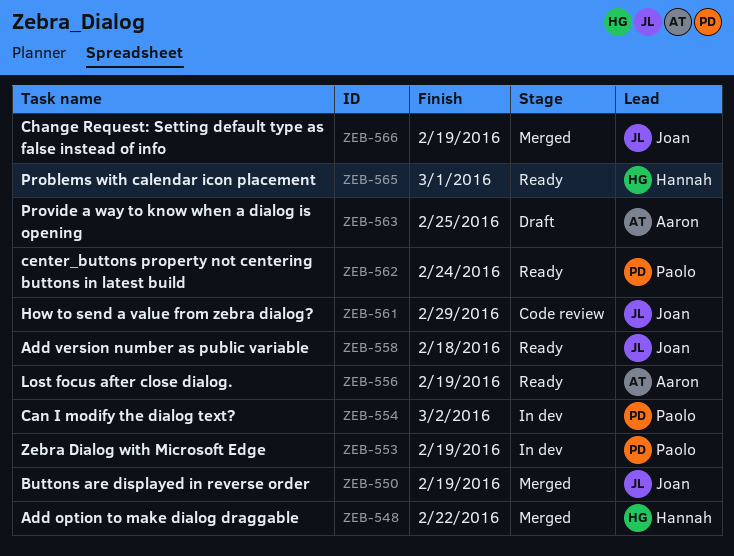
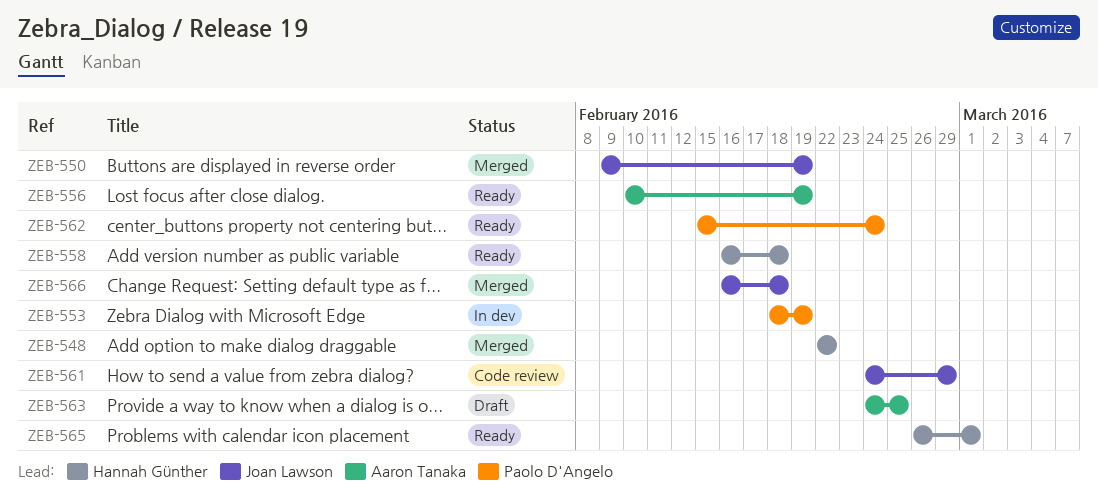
ZEB-554: present -> none
ZEB-558, owner: Joan Lawson -> Hannah Günther
ZEB-566, due: Feb 19 -> Feb 18

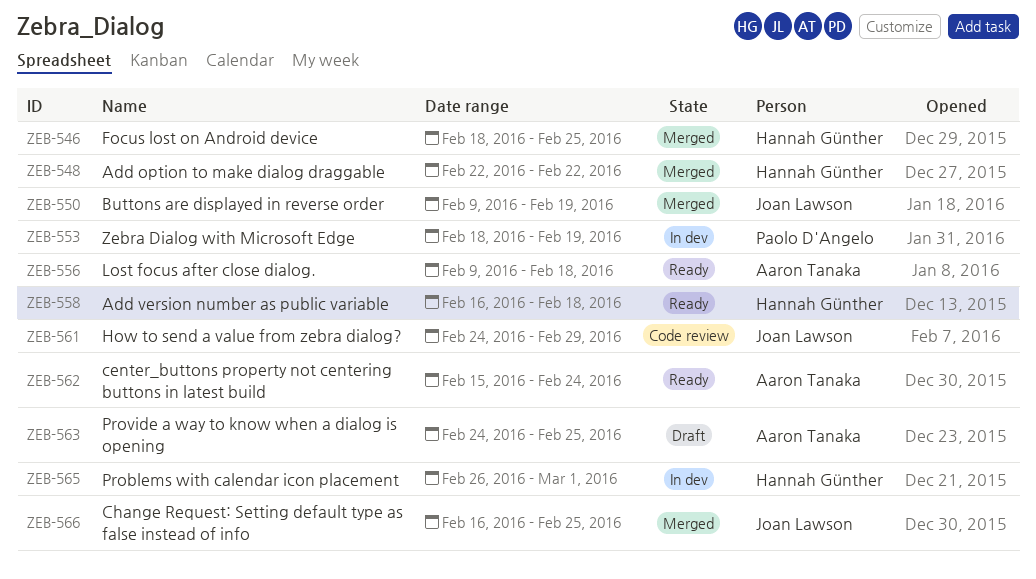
ZEB-546: none -> present
ZEB-556, start: Feb 10 -> Feb 9
ZEB-556, due: Feb 19 -> Feb 18
ZEB-562, owner: Paolo D'Angelo -> Aaron Tanaka
ZEB-565, status: Ready -> In dev
ZEB-566, due: Feb 18 -> Feb 25

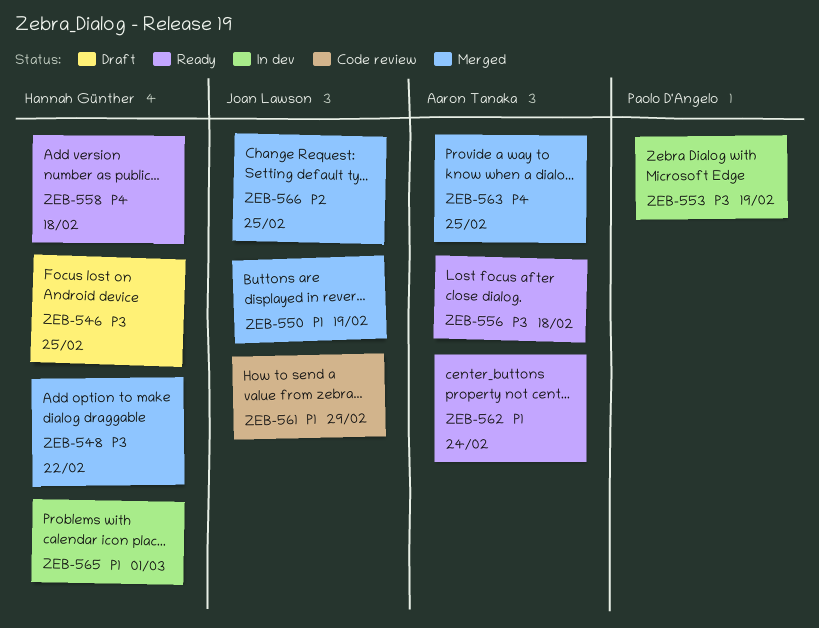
ZEB-546, status: Merged -> Draft
ZEB-563, status: Draft -> Merged

